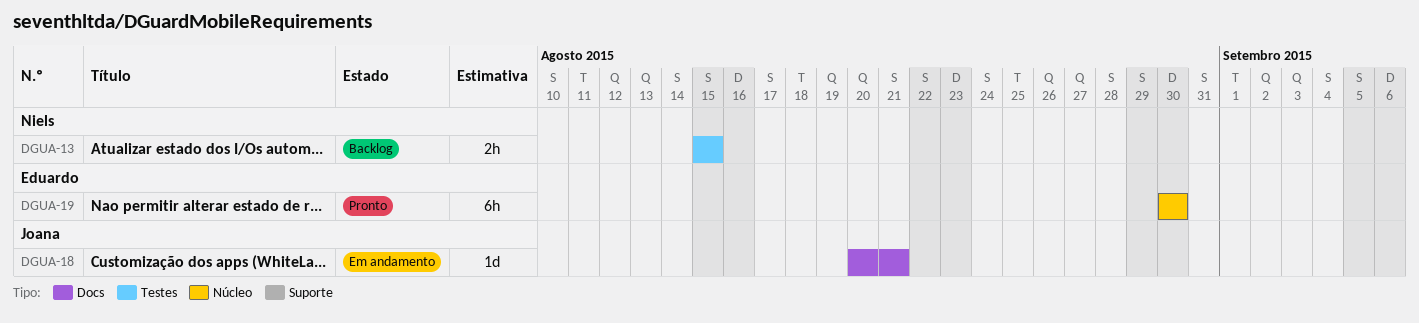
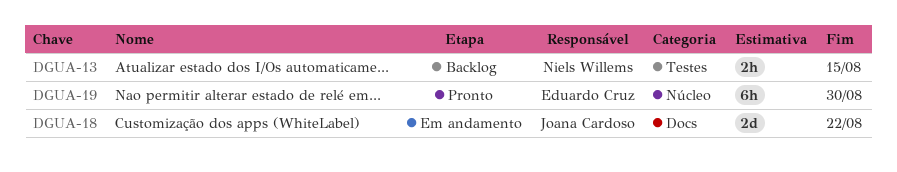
DGUA-18, estimate: 1d -> 2d
DGUA-18, due: Aug 21 -> Aug 22

